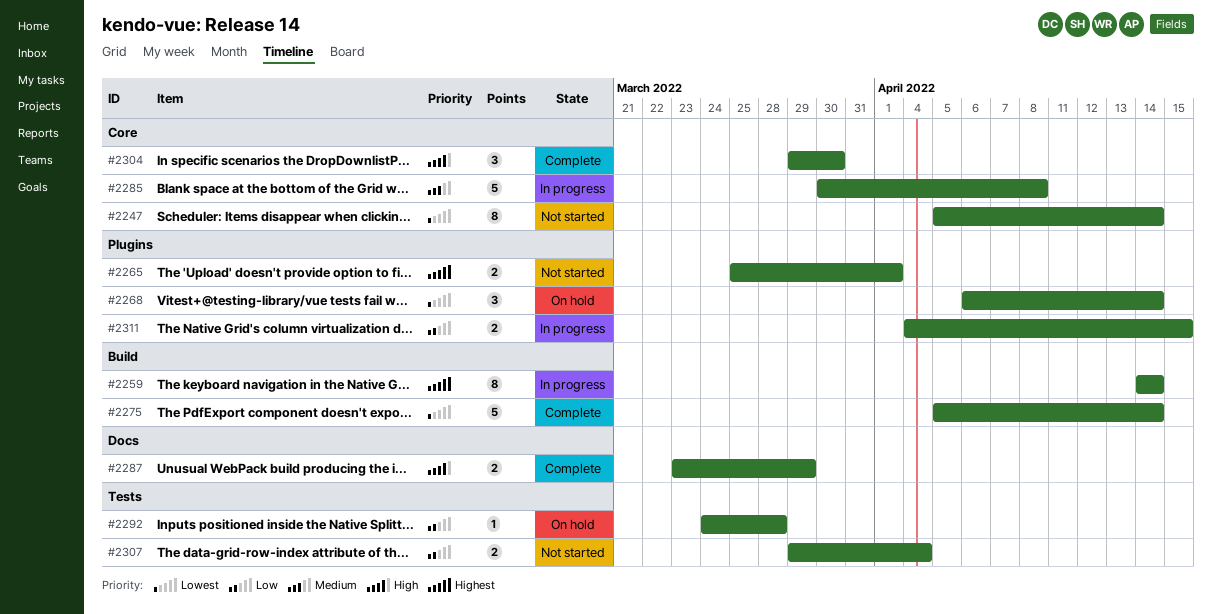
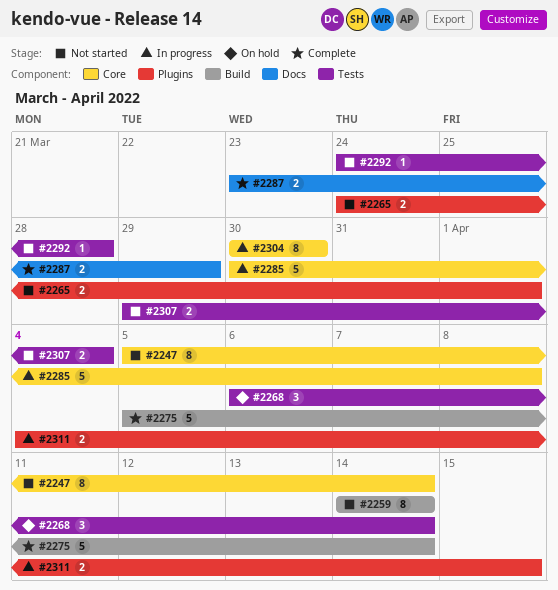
#2259, status: In progress -> Not started
#2265, start: Mar 25 -> Mar 24
#2268, label: Plugins -> Tests
#2292, status: On hold -> Not started
#2304, status: Complete -> In progress
#2304, estimate: 3 -> 8
#2304, start: Mar 29 -> Mar 30

